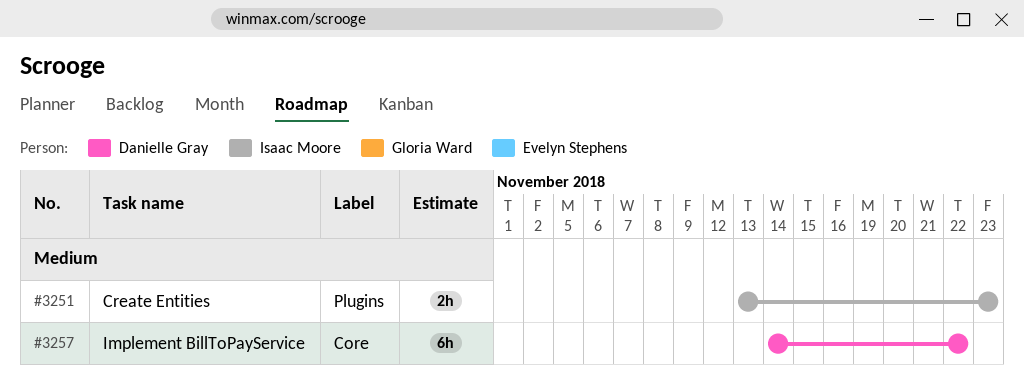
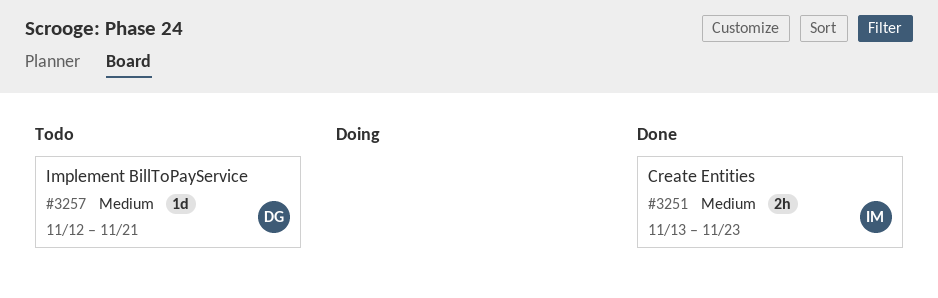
#3257, estimate: 6h -> 1d
#3257, start: Nov 14 -> Nov 12
#3257, due: Nov 22 -> Nov 21

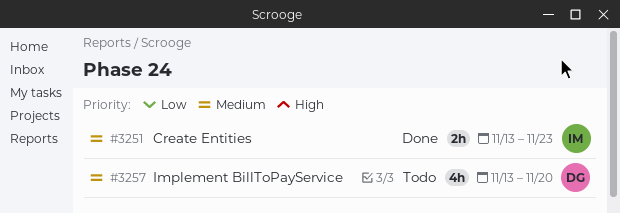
#3257, estimate: 1d -> 4h
#3257, start: Nov 12 -> Nov 13
#3257, due: Nov 21 -> Nov 20

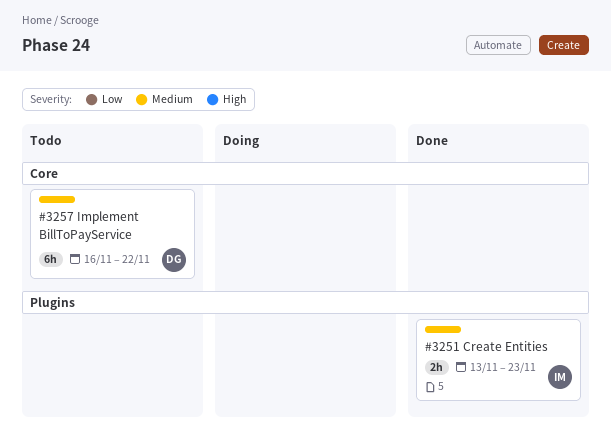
#3257, estimate: 4h -> 6h
#3257, start: Nov 13 -> Nov 16
#3257, due: Nov 20 -> Nov 22

